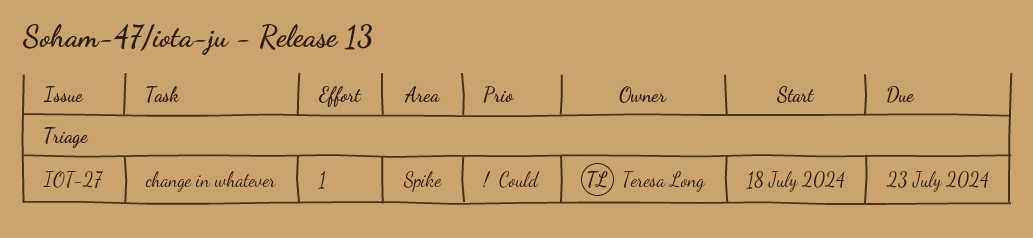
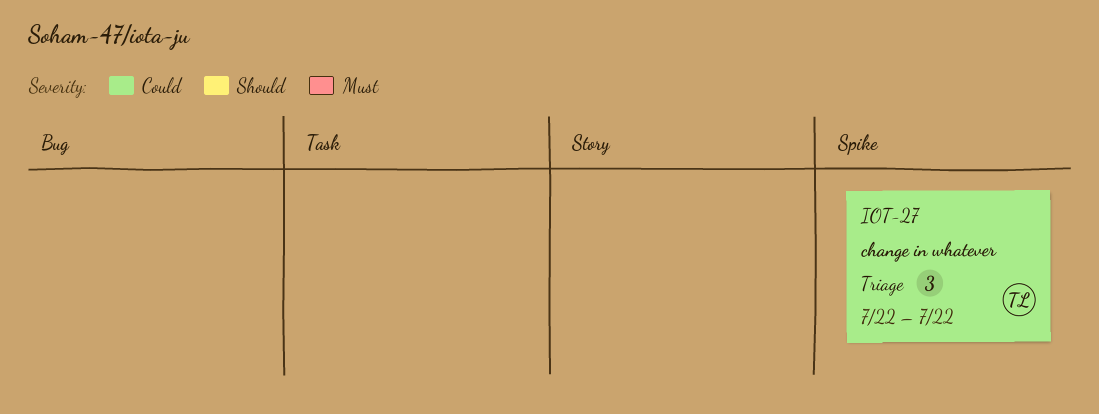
IOT-27, estimate: 1 -> 3
IOT-27, start: Jul 18 -> Jul 22
IOT-27, due: Jul 23 -> Jul 22

